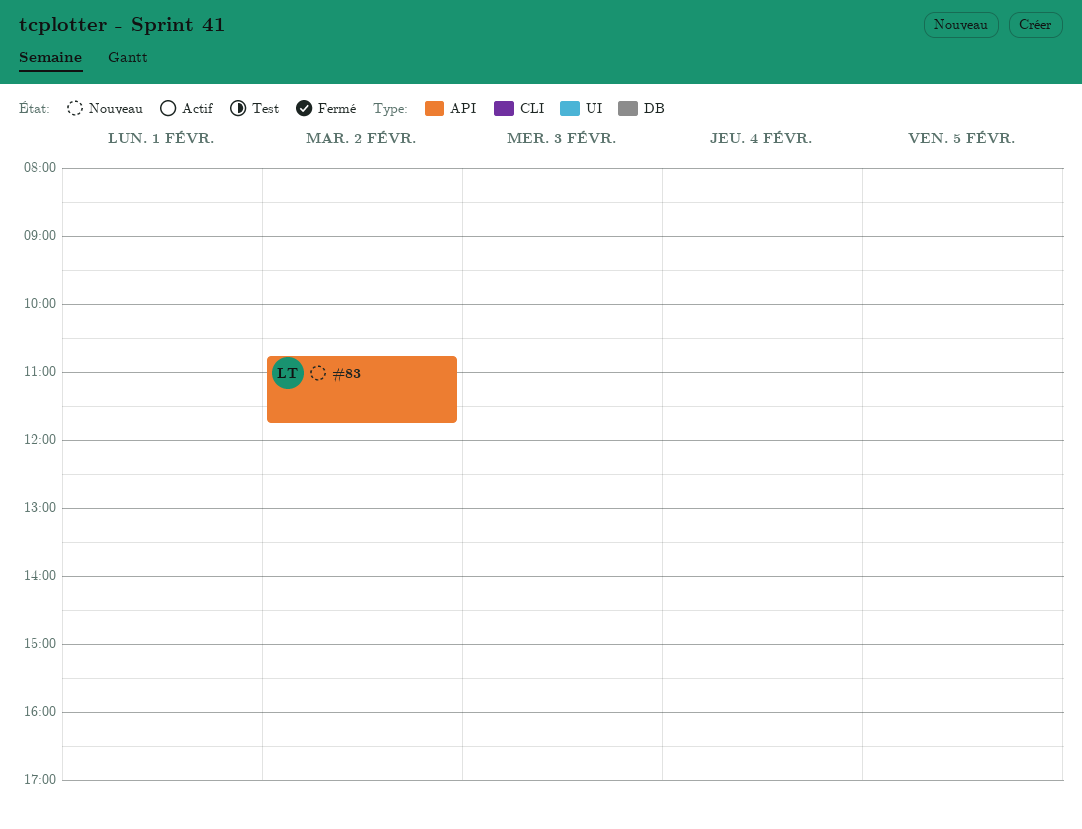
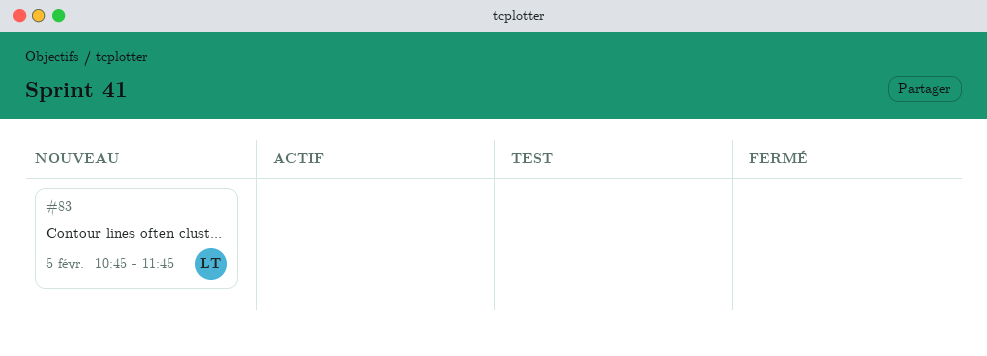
#83, day: Feb 2 -> Feb 5

